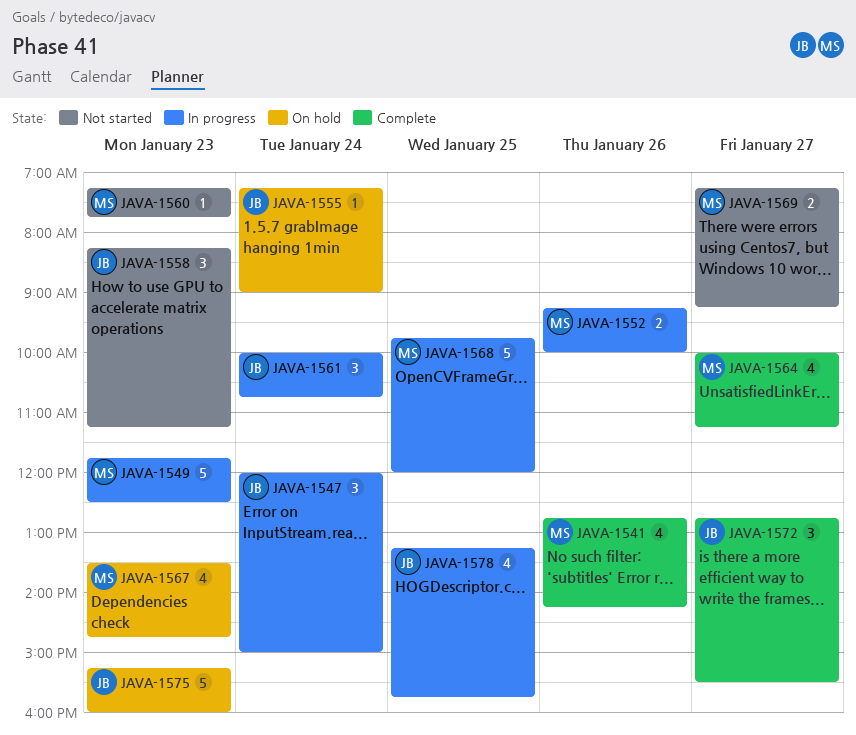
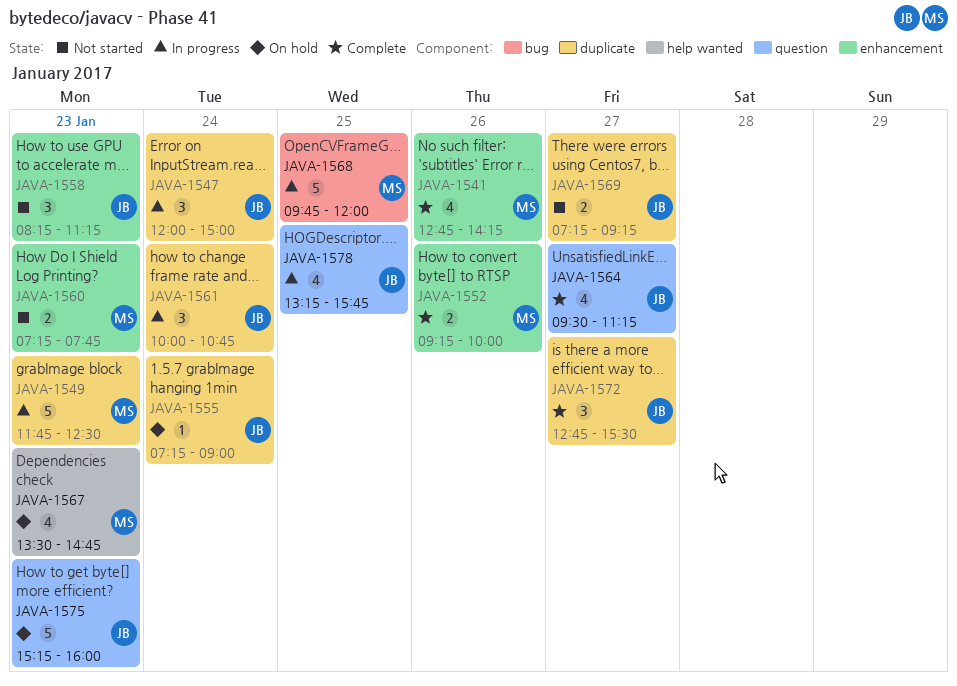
JAVA-1552, status: In progress -> Complete
JAVA-1560, estimate: 1 -> 2
JAVA-1564, owner: MS -> JB
JAVA-1564, begins: 10:00 -> 09:30
JAVA-1569, owner: MS -> JB

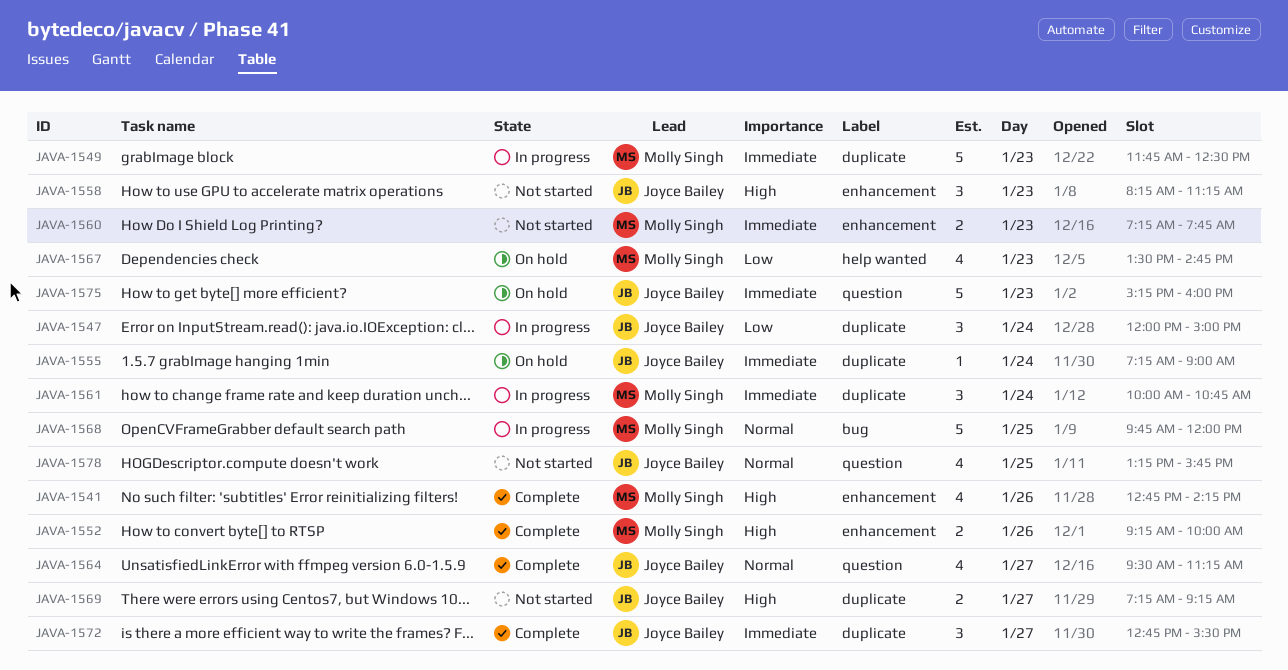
JAVA-1561, owner: Joyce Bailey -> Molly Singh
JAVA-1578, status: In progress -> Not started

